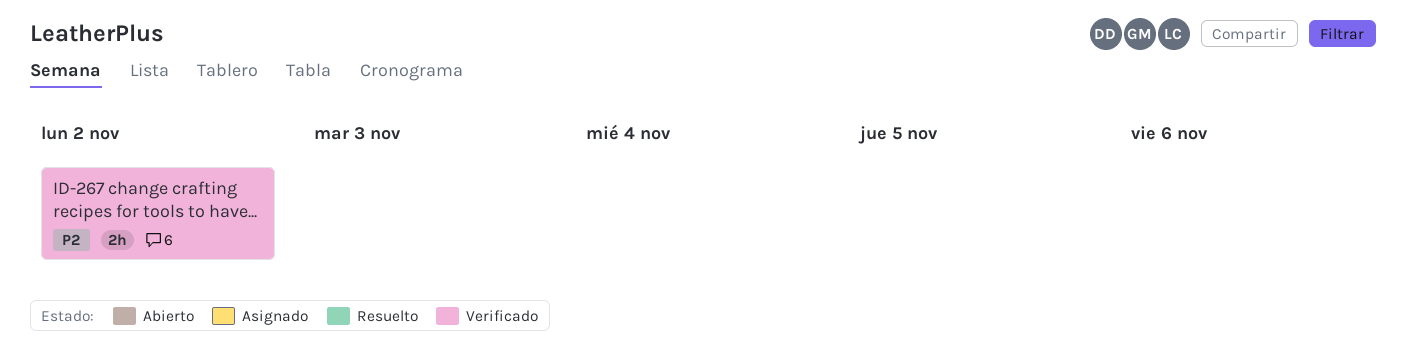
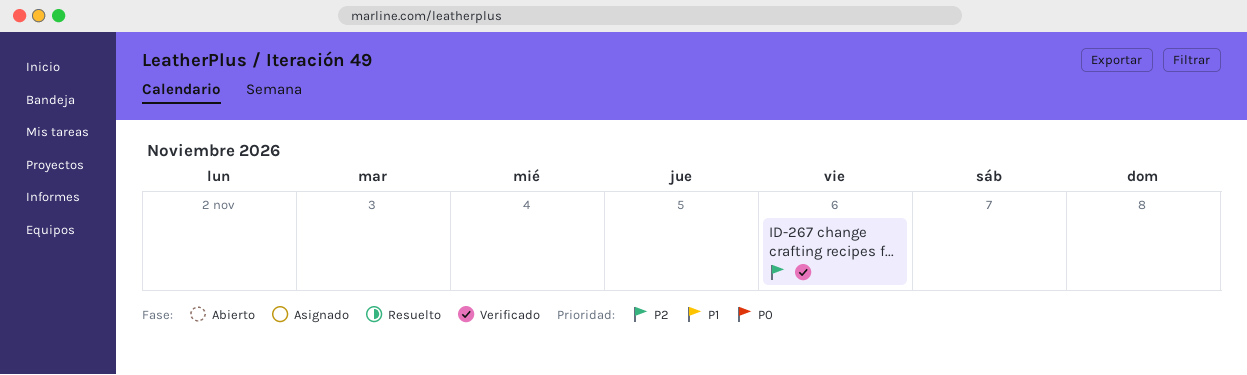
ID-267, due: Nov 2 -> Nov 6

